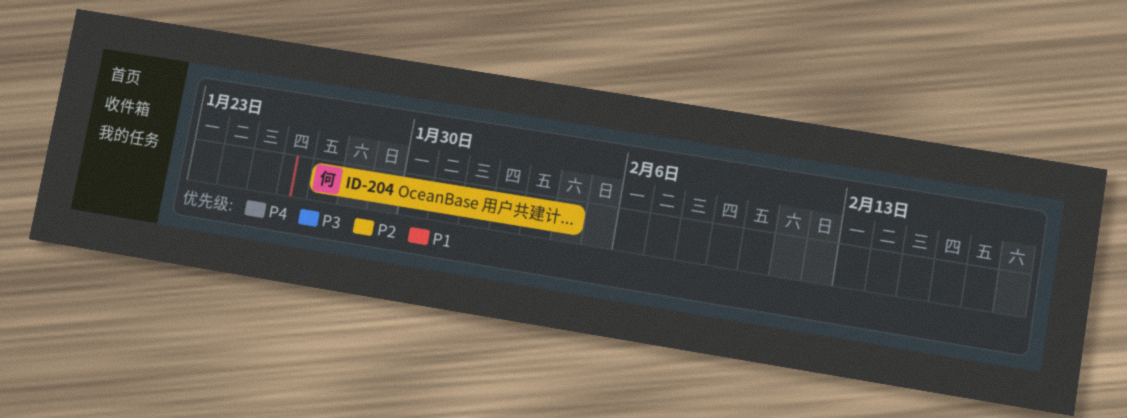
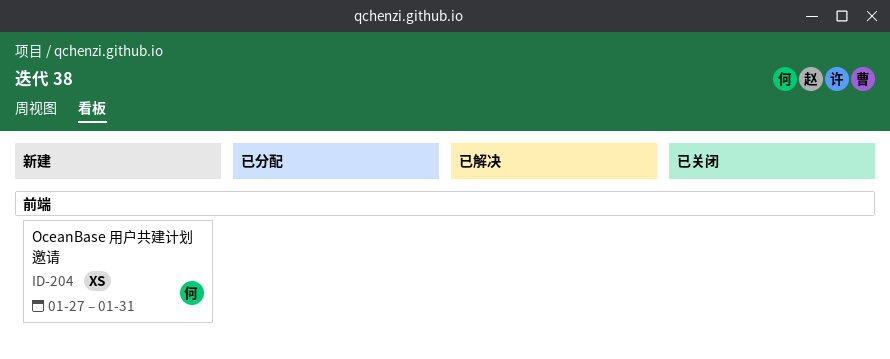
ID-204, due: Feb 4 -> Jan 31

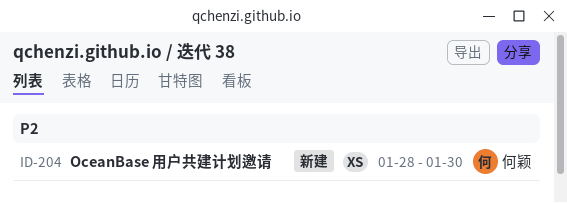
ID-204, start: Jan 27 -> Jan 28
ID-204, due: Jan 31 -> Jan 30

